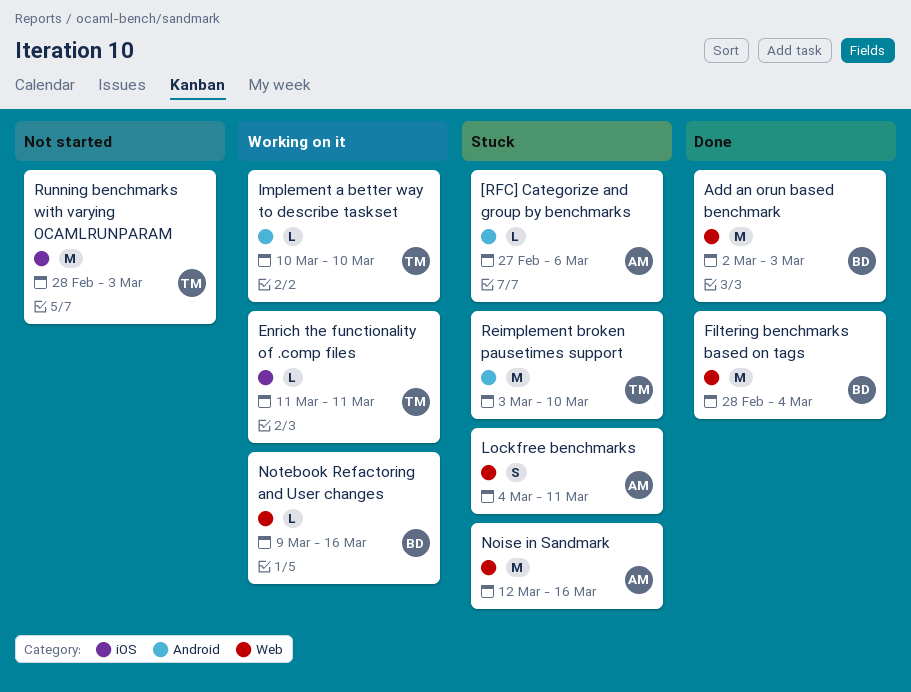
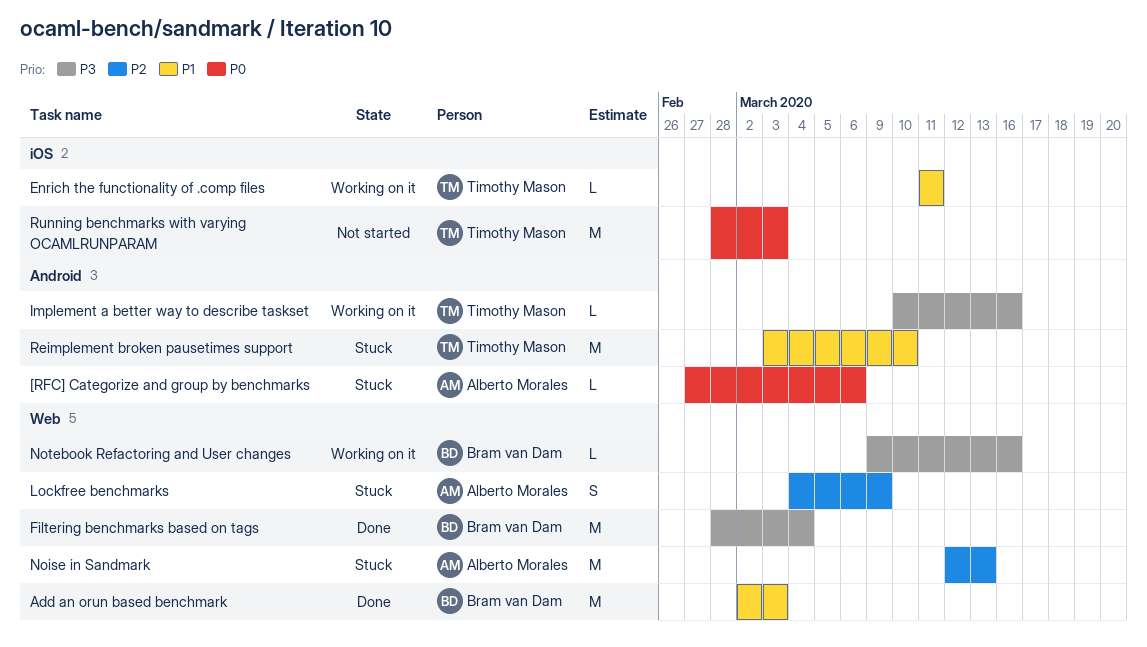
Implement a better way to describe taskset, due: Mar 10 -> Mar 16
Lockfree benchmarks, due: Mar 11 -> Mar 9
Noise in Sandmark, due: Mar 16 -> Mar 13

